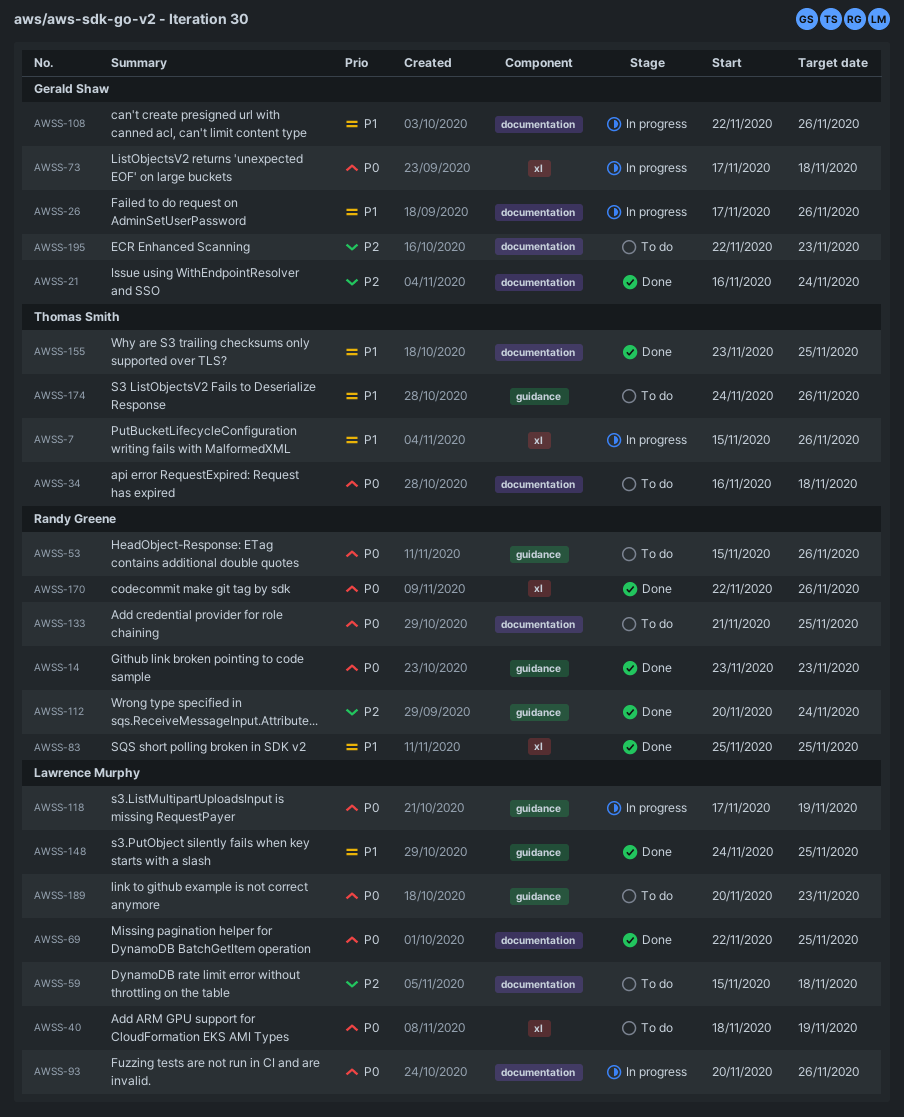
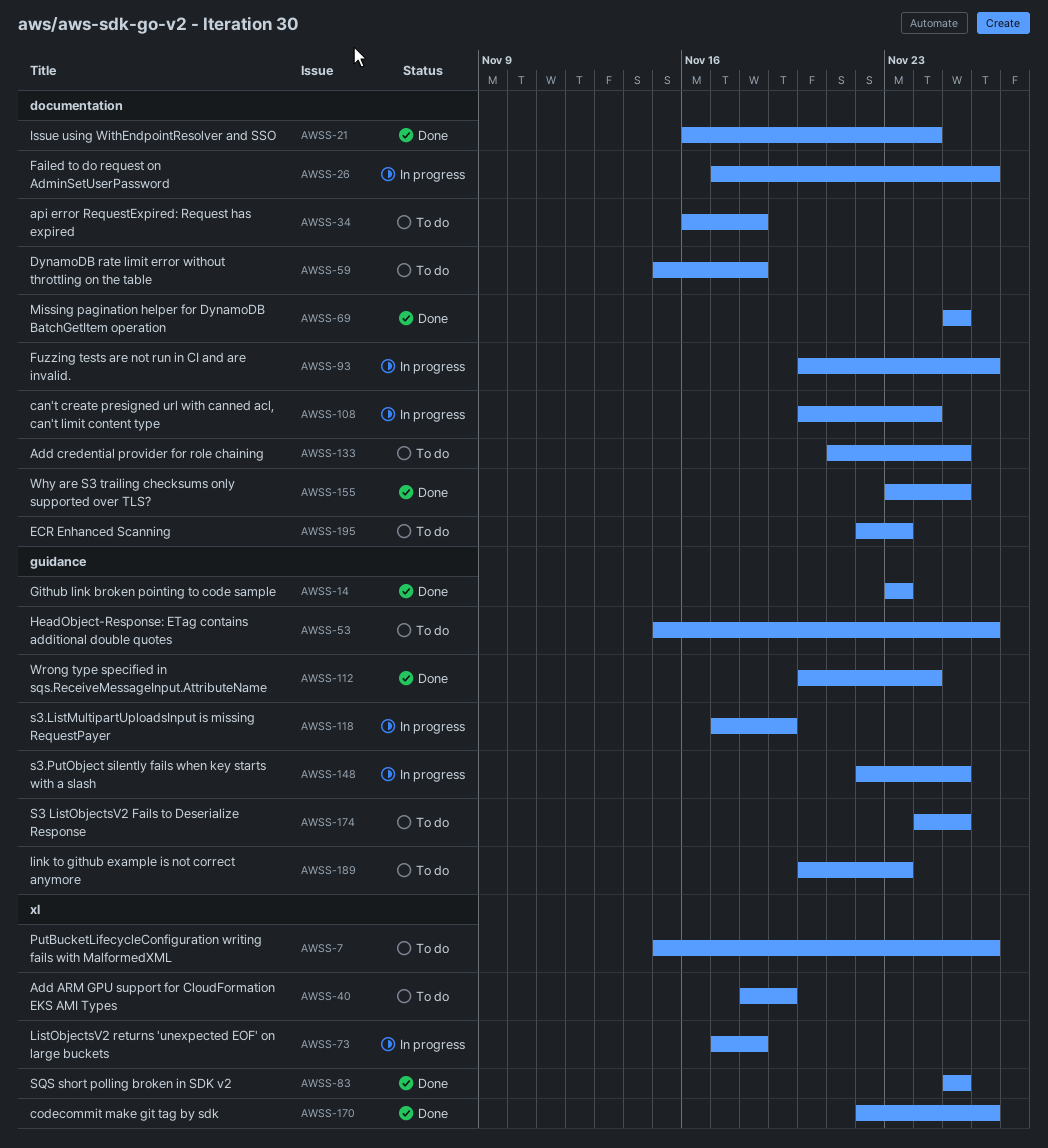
AWSS-7, status: In progress -> To do
AWSS-69, start: Nov 22 -> Nov 25
AWSS-108, start: Nov 22 -> Nov 20
AWSS-108, due: Nov 26 -> Nov 24
AWSS-148, status: Done -> In progress
AWSS-148, start: Nov 24 -> Nov 22
AWSS-174, due: Nov 26 -> Nov 25

